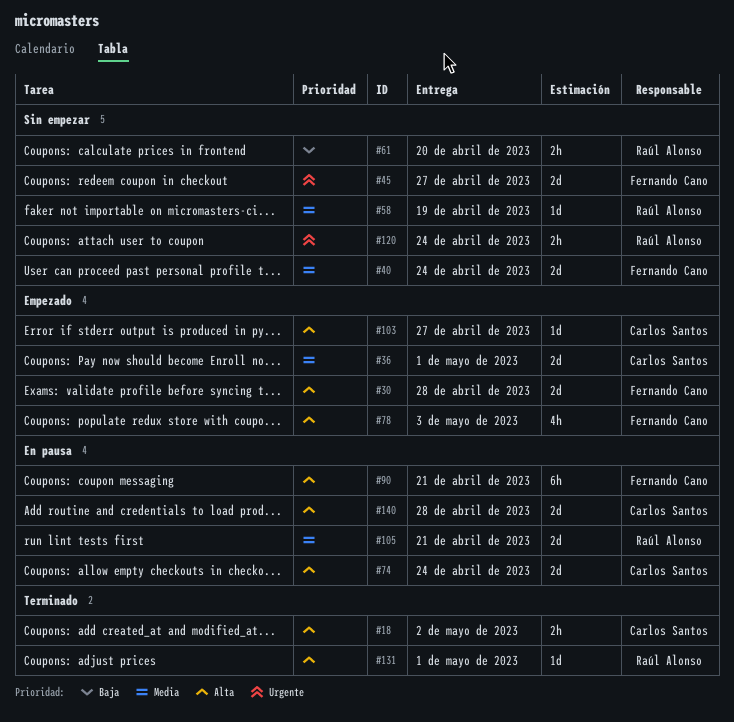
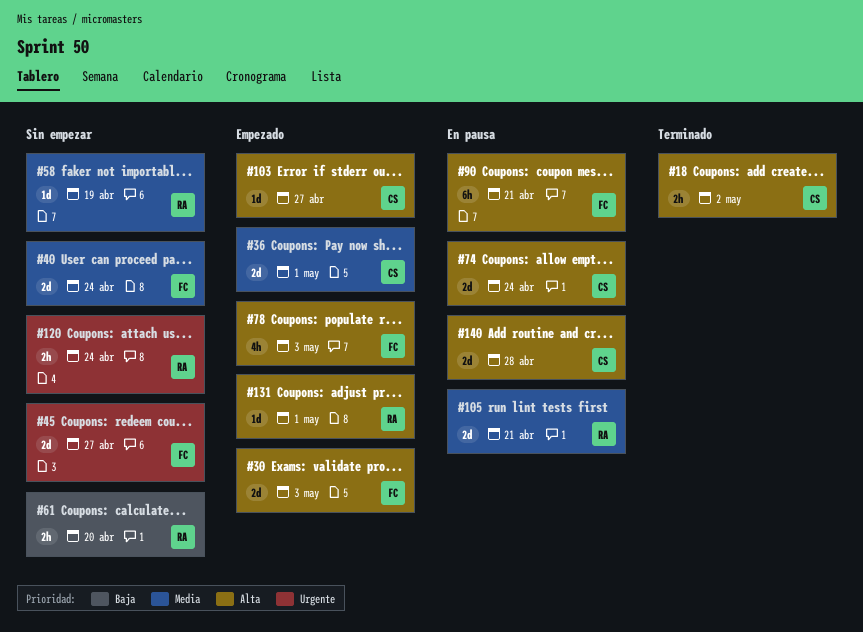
#30, due: Apr 28 -> May 3
#131, status: Terminado -> Empezado

